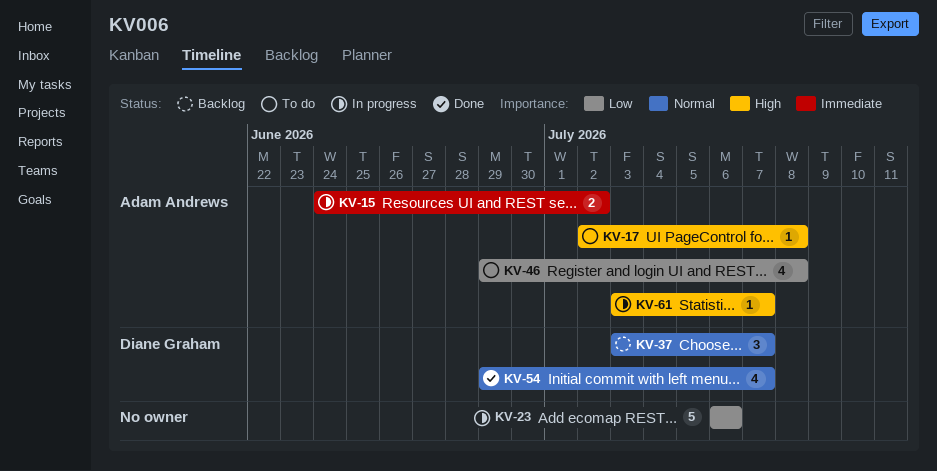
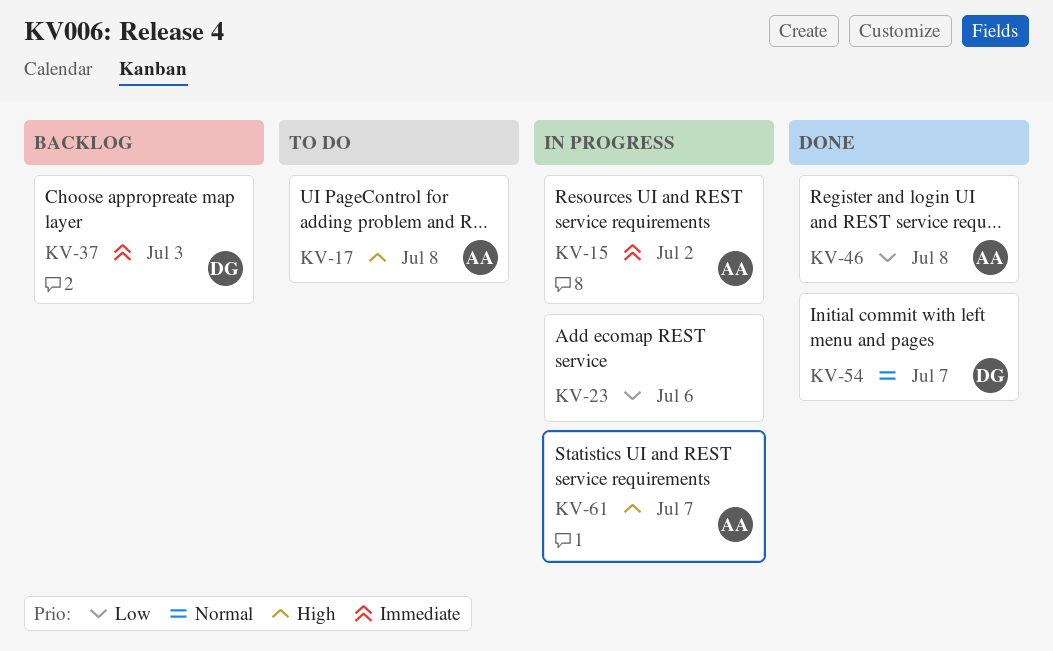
KV-37, priority: Normal -> Immediate
KV-37, due: Jul 7 -> Jul 3
KV-46, status: To do -> Done

